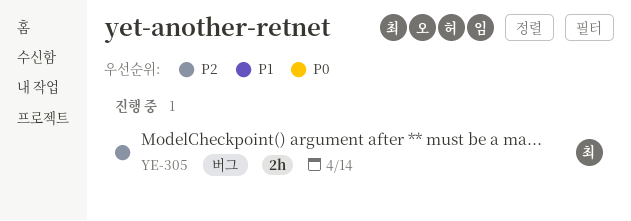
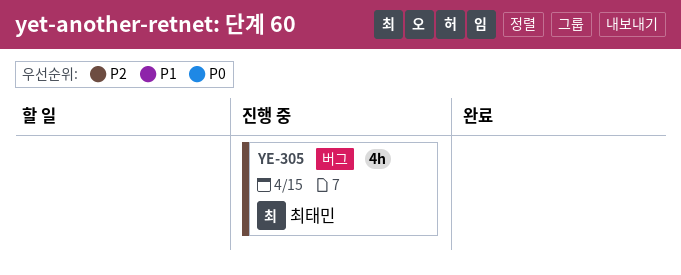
YE-305, estimate: 2h -> 4h
YE-305, due: Apr 14 -> Apr 15

